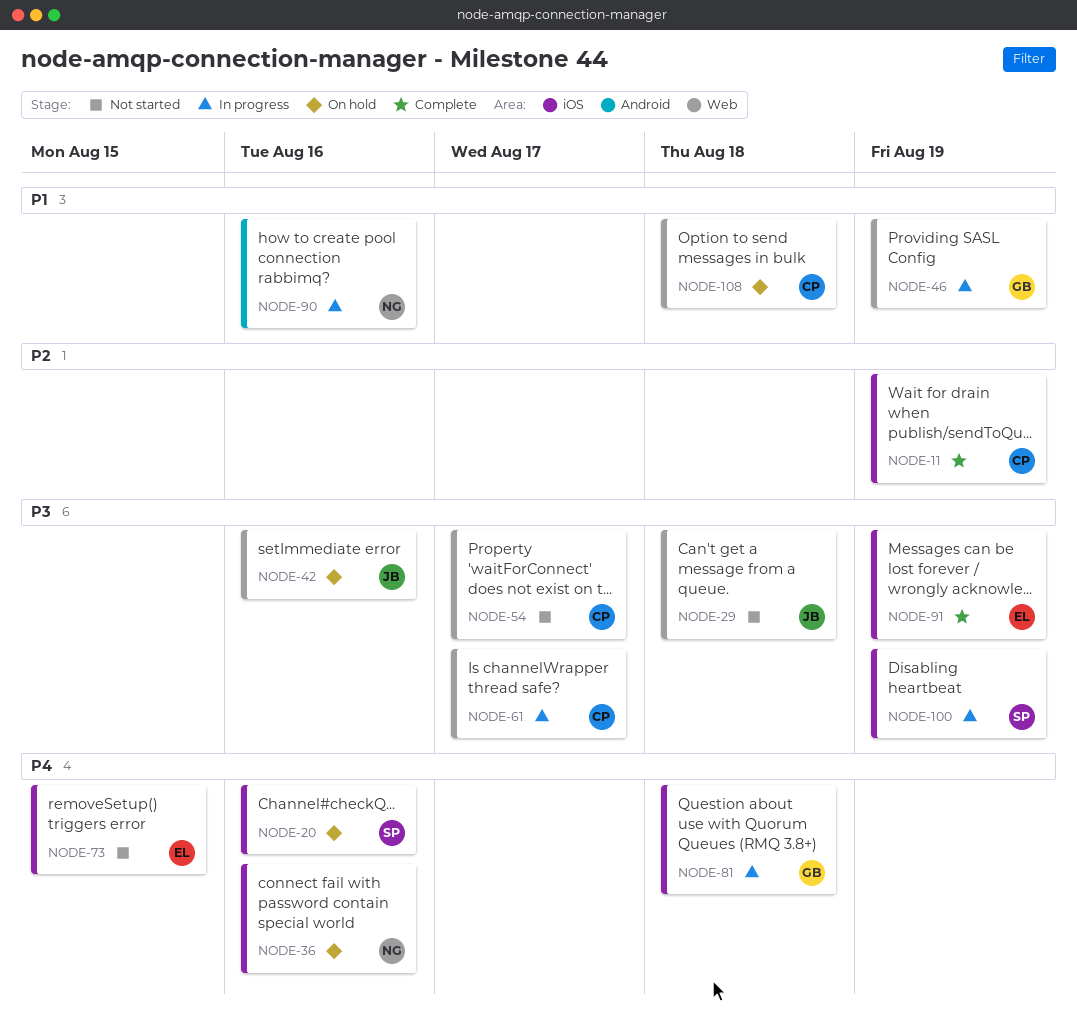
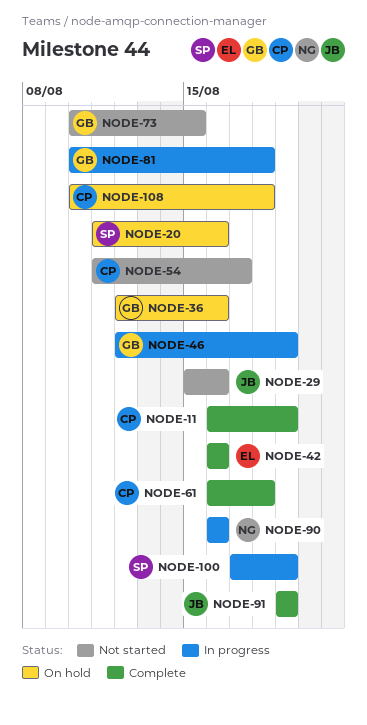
NODE-29, due: Aug 18 -> Aug 16
NODE-36, owner: NG -> GB
NODE-42, status: On hold -> Complete
NODE-42, owner: JB -> EL
NODE-61, status: In progress -> Complete
NODE-61, due: Aug 17 -> Aug 18
NODE-73, owner: EL -> GB
NODE-91, owner: EL -> JB

